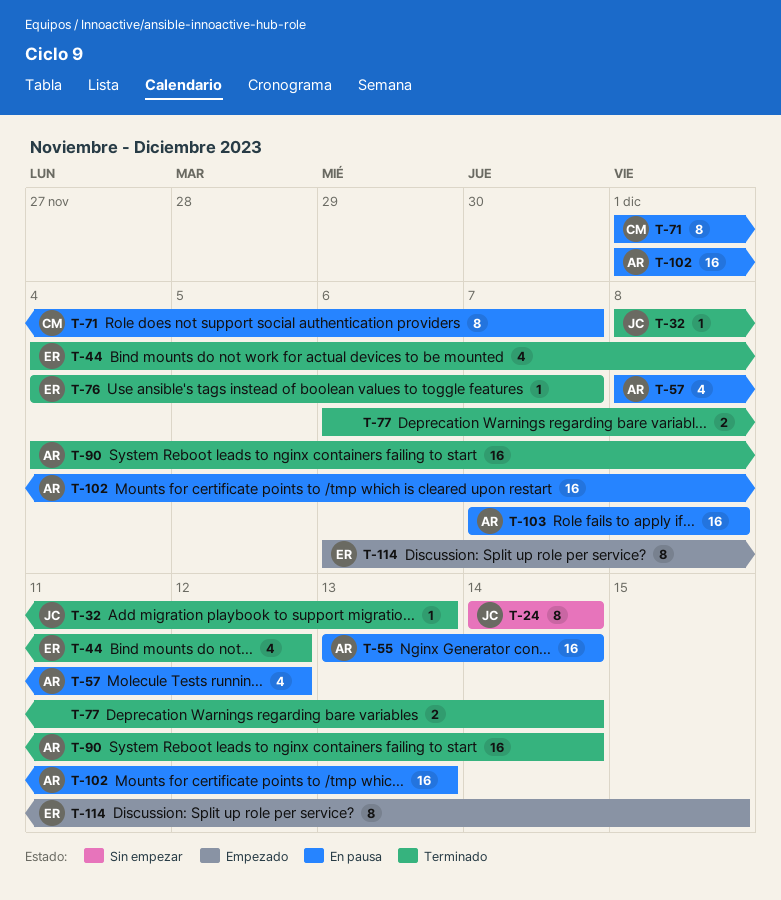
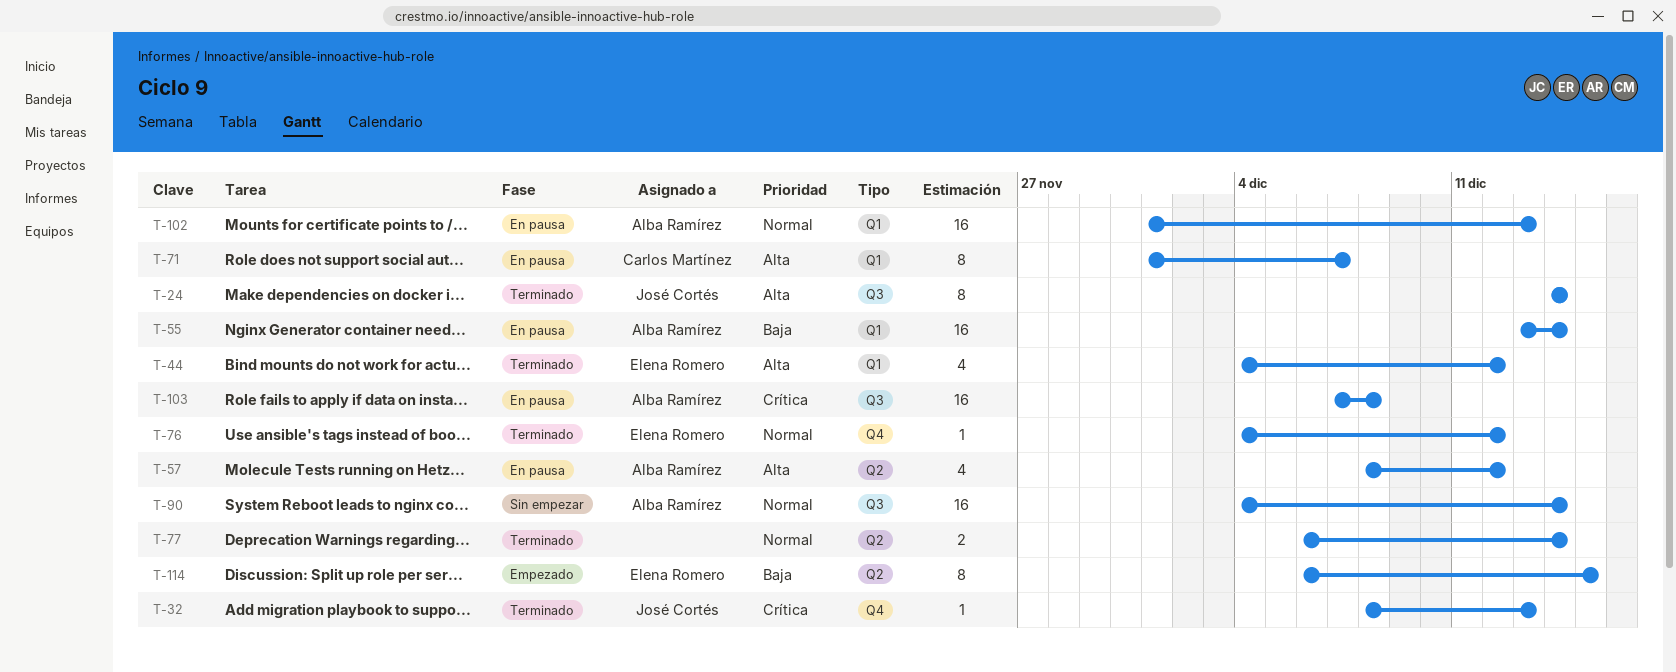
T-24, status: Sin empezar -> Terminado
T-76, due: Dec 7 -> Dec 12
T-90, status: Terminado -> Sin empezar

